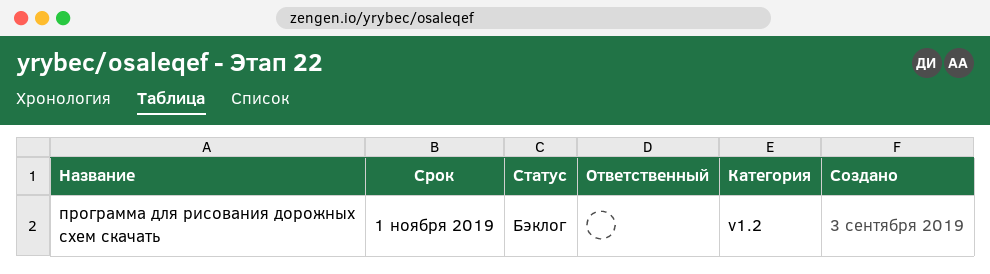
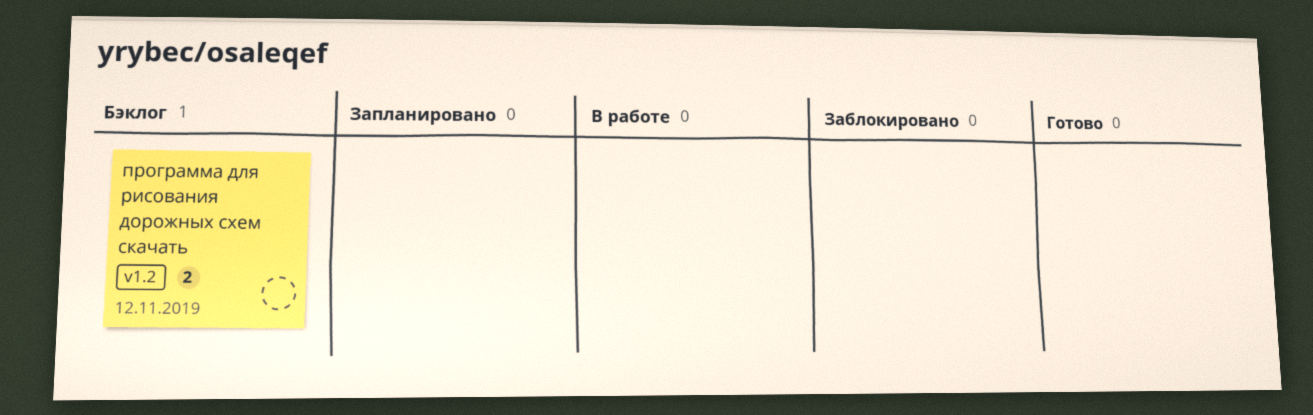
программа для рисования дорожных схем скачать, due: Nov 1 -> Nov 12

